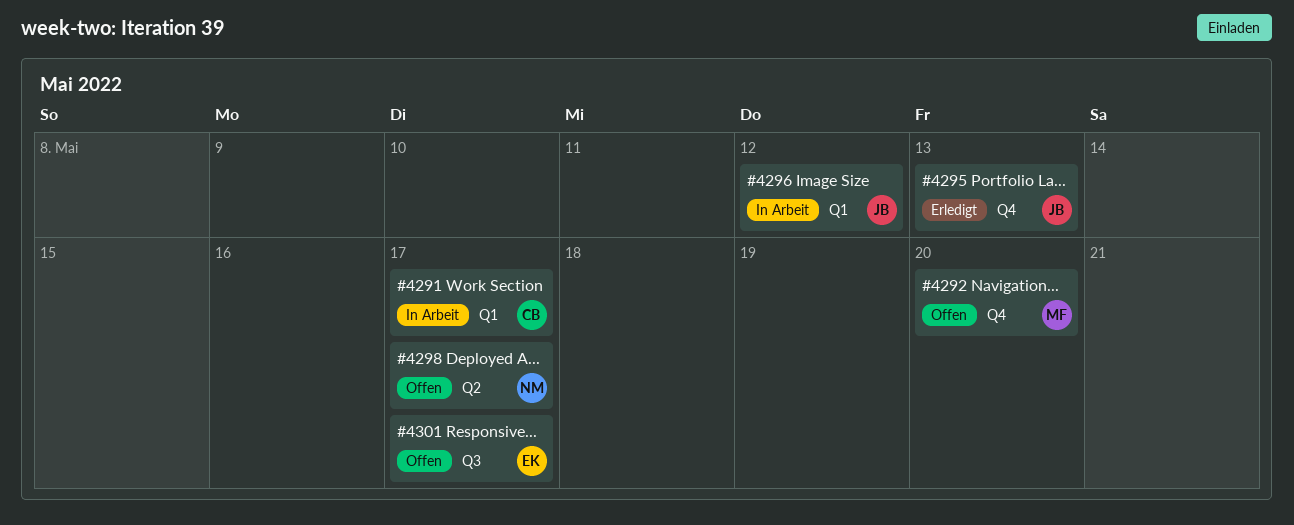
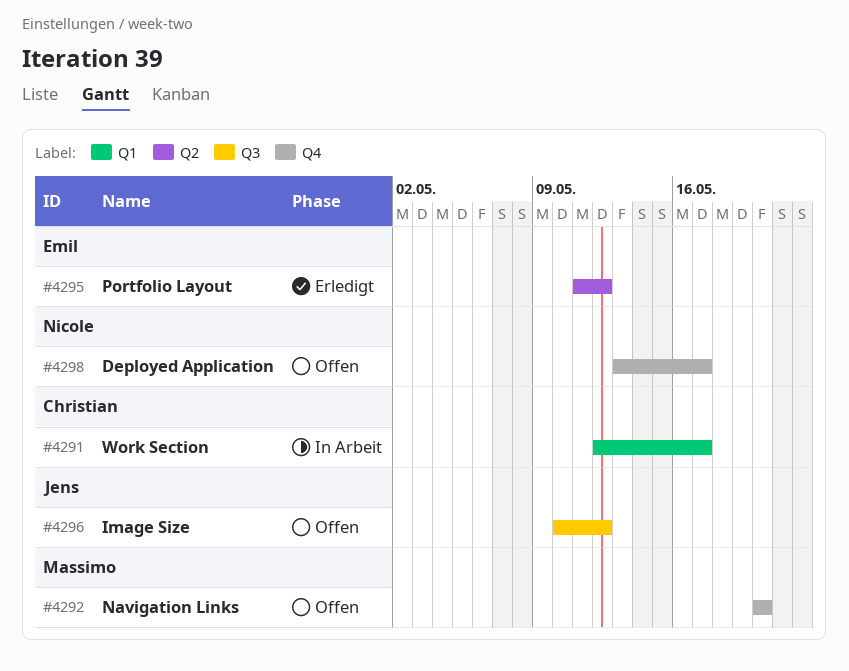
#4295, owner: Jens -> Emil
#4295, label: Q4 -> Q2
#4295, due: May 13 -> May 12
#4296, status: In Arbeit -> Offen
#4296, label: Q1 -> Q3
#4298, label: Q2 -> Q4
#4301: present -> none

